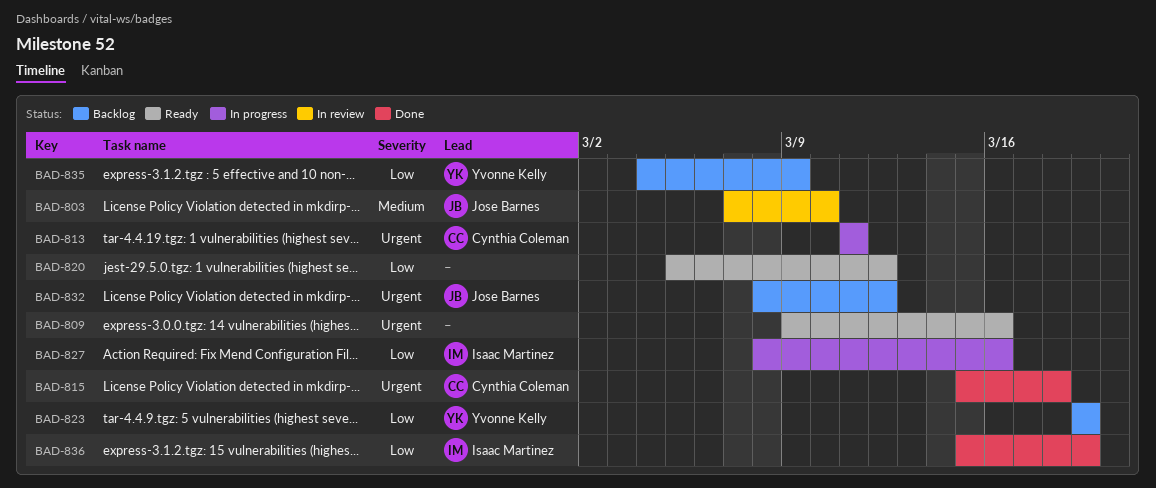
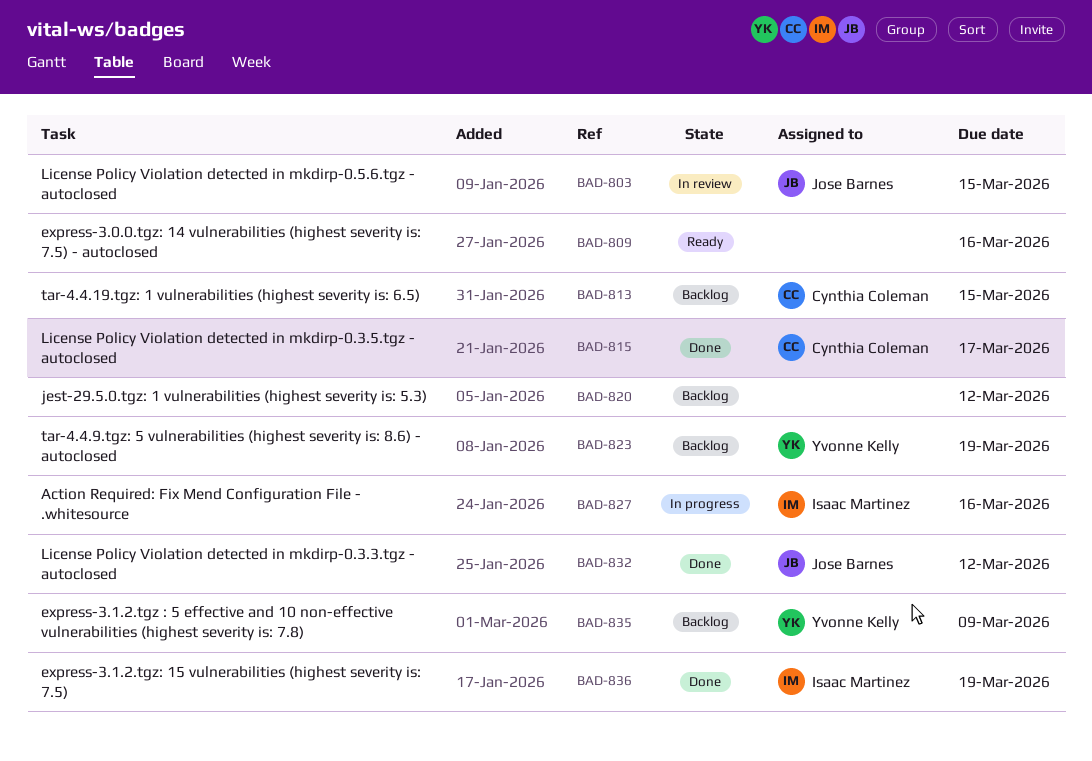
BAD-803, due: Mar 10 -> Mar 15
BAD-813, status: In progress -> Backlog
BAD-813, due: Mar 11 -> Mar 15
BAD-815, due: Mar 18 -> Mar 17
BAD-820, status: Ready -> Backlog
BAD-832, status: Backlog -> Done

